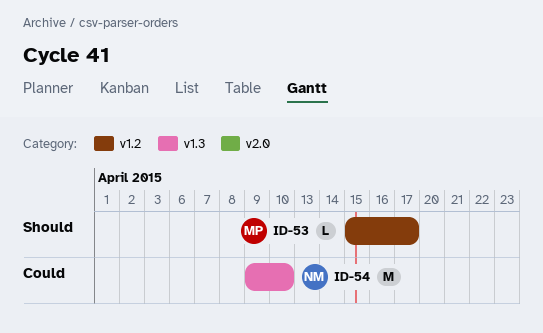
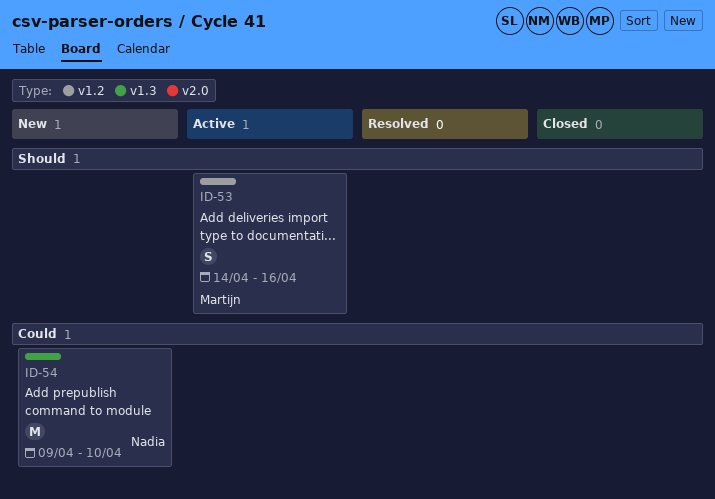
ID-53, estimate: L -> S
ID-53, start: Apr 15 -> Apr 14
ID-53, due: Apr 17 -> Apr 16

